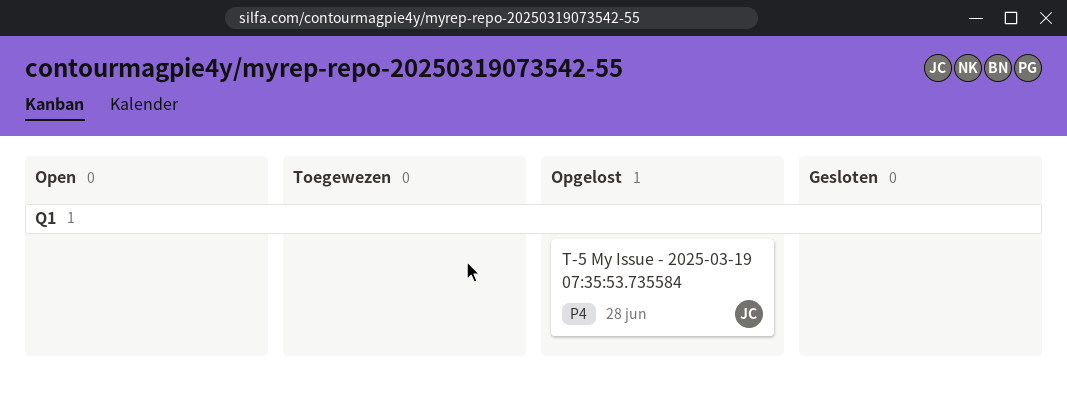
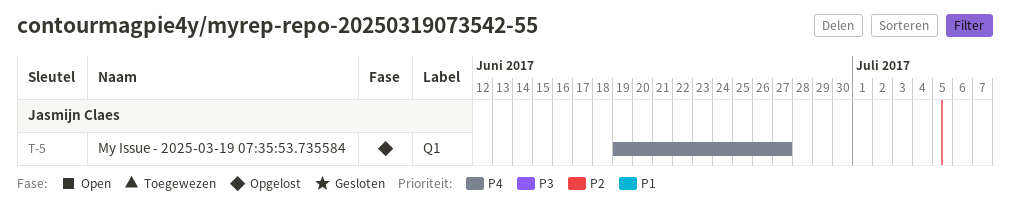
T-5, due: Jun 28 -> Jun 27

